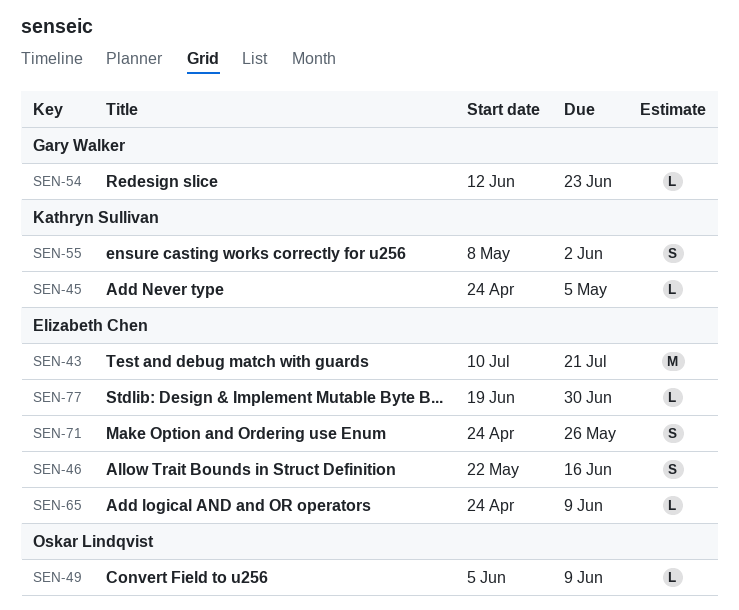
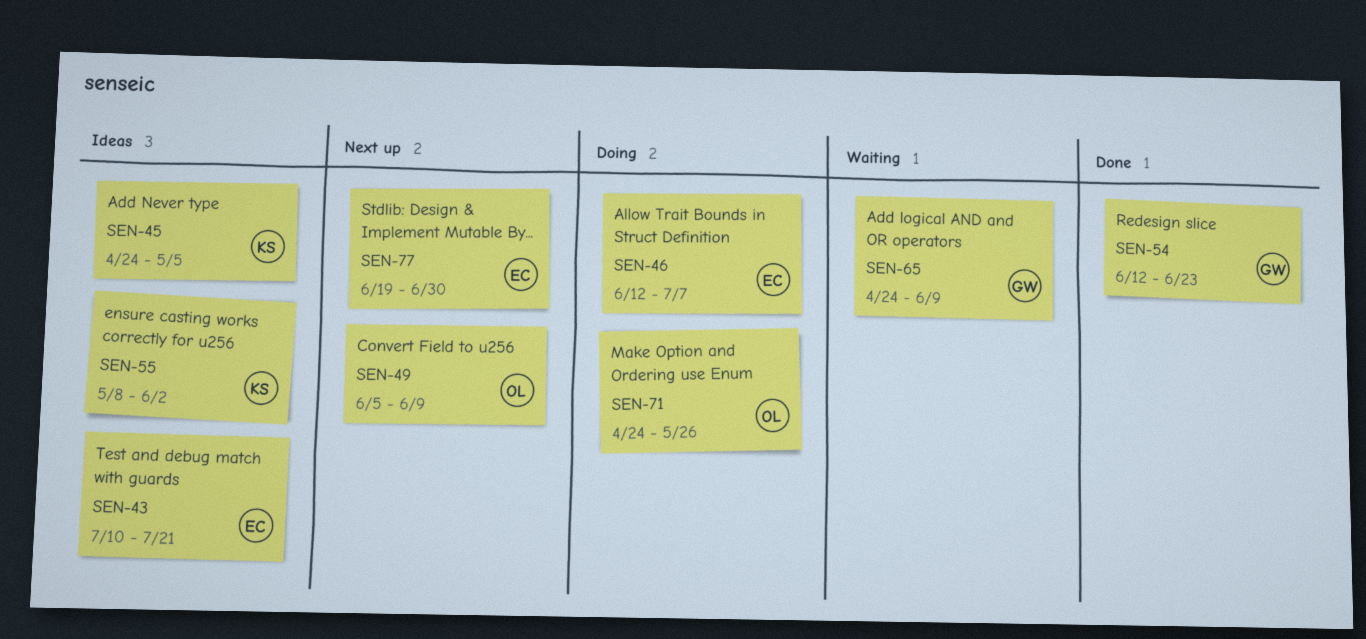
SEN-46, start: May 22 -> Jun 12
SEN-46, due: Jun 16 -> Jul 7
SEN-65, owner: Elizabeth Chen -> Gary Walker
SEN-71, owner: Elizabeth Chen -> Oskar Lindqvist

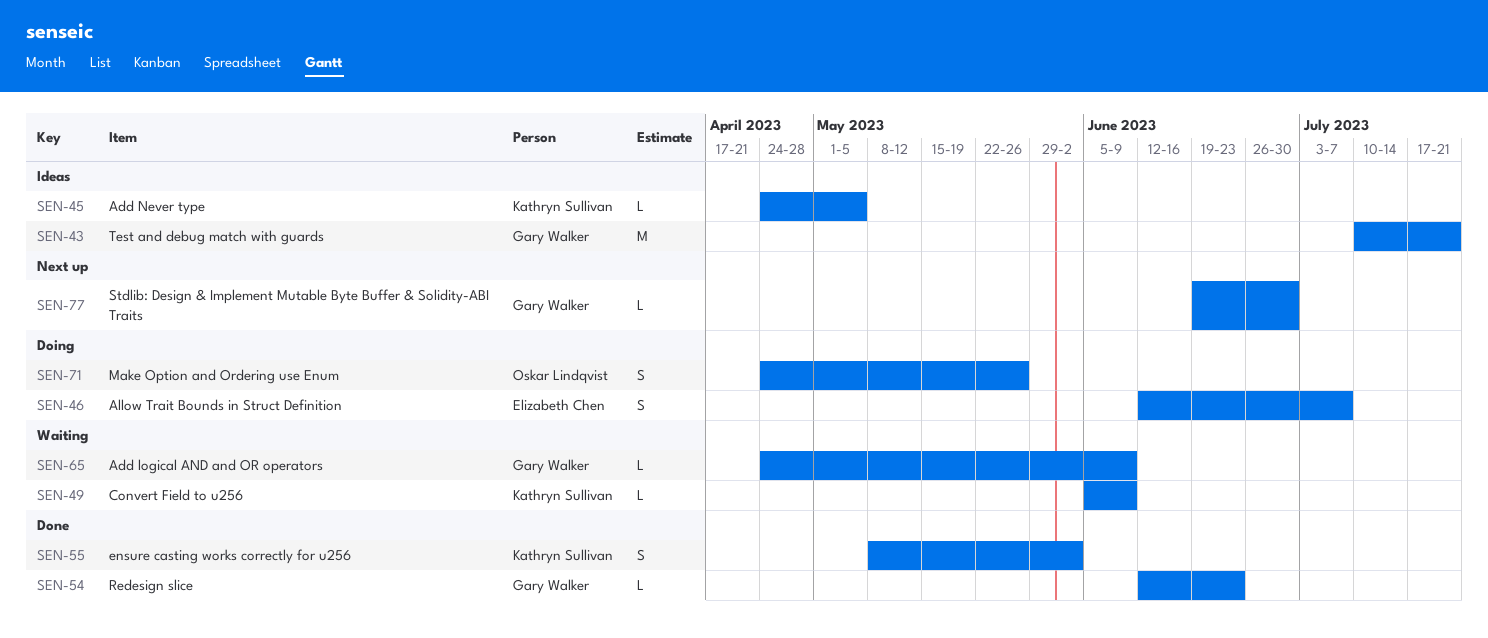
SEN-43, owner: Elizabeth Chen -> Gary Walker
SEN-49, status: Next up -> Waiting
SEN-49, owner: Oskar Lindqvist -> Kathryn Sullivan
SEN-55, status: Ideas -> Done
SEN-77, owner: Elizabeth Chen -> Gary Walker

